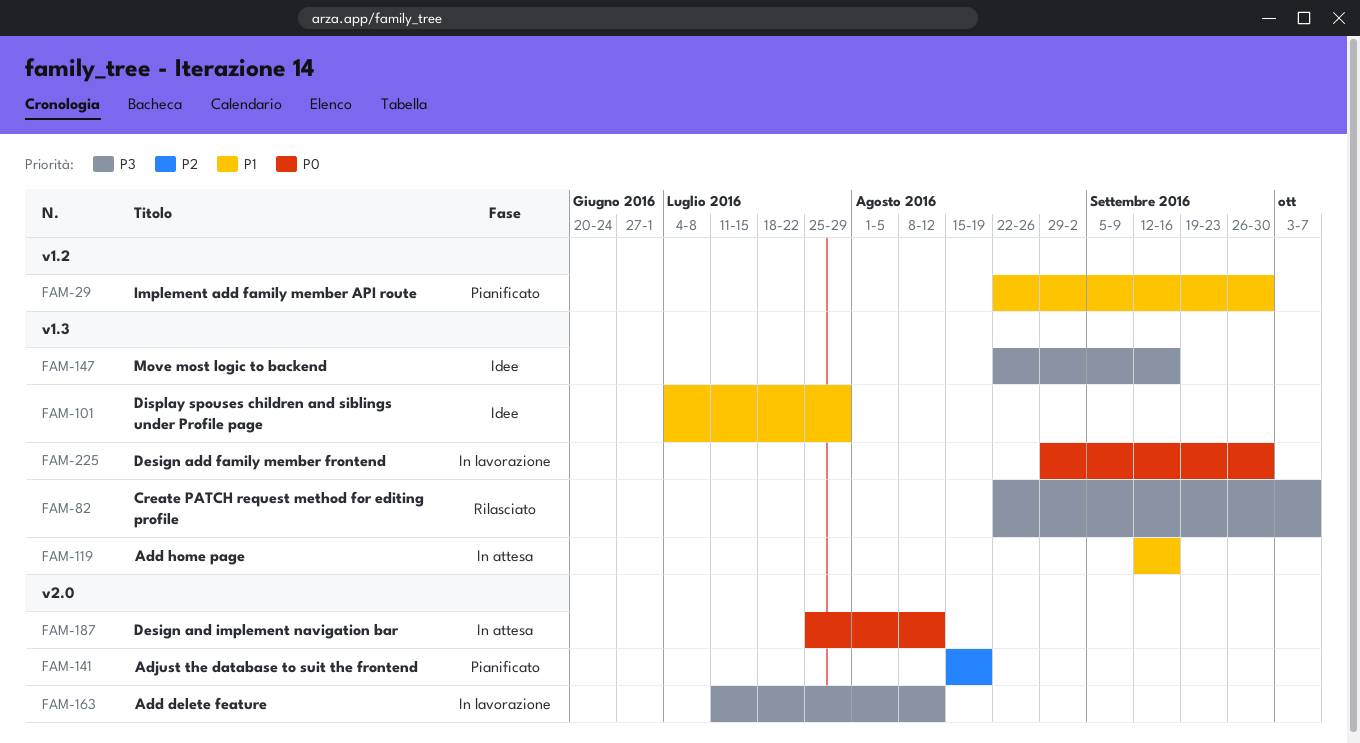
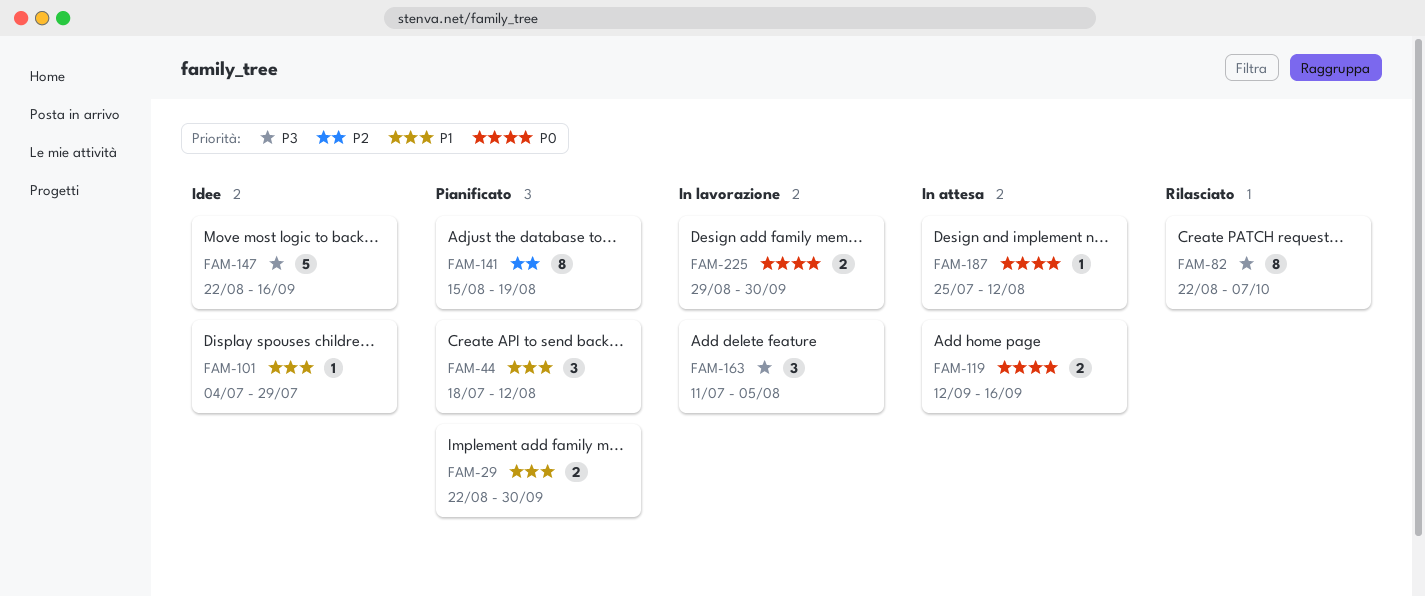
FAM-44: none -> present
FAM-119, priority: P1 -> P0
FAM-163, due: Aug 12 -> Aug 5

